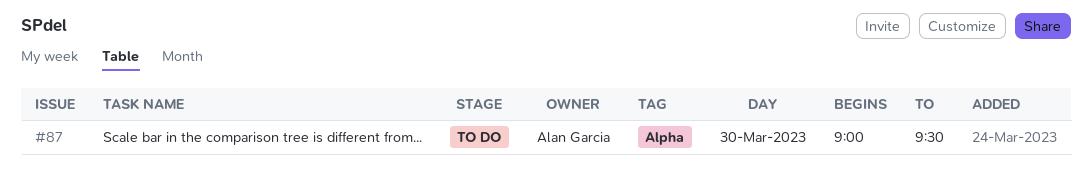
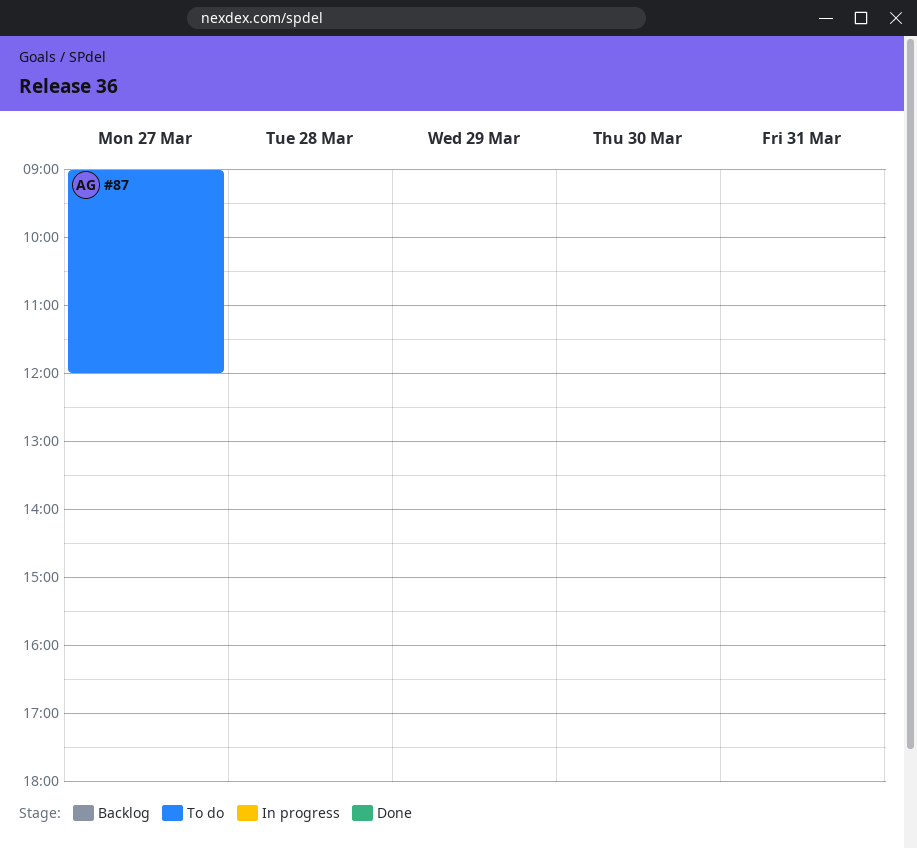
#87, day: Mar 30 -> Mar 27
#87, ends: 09:30 -> 12:00

